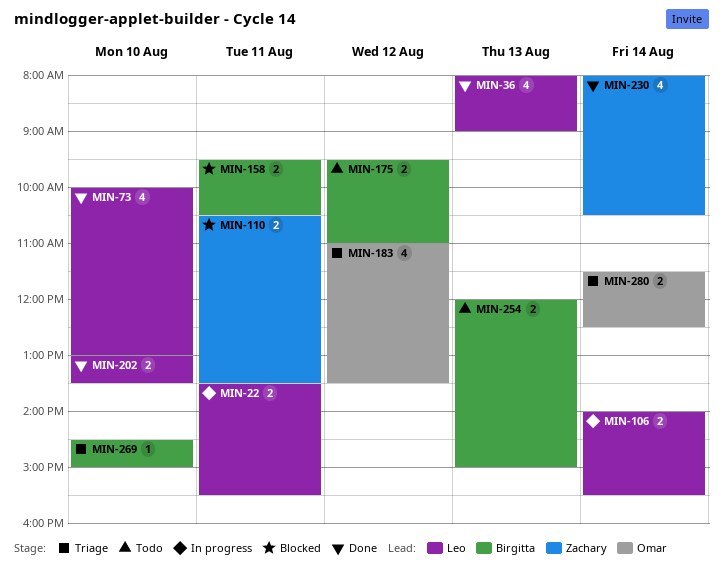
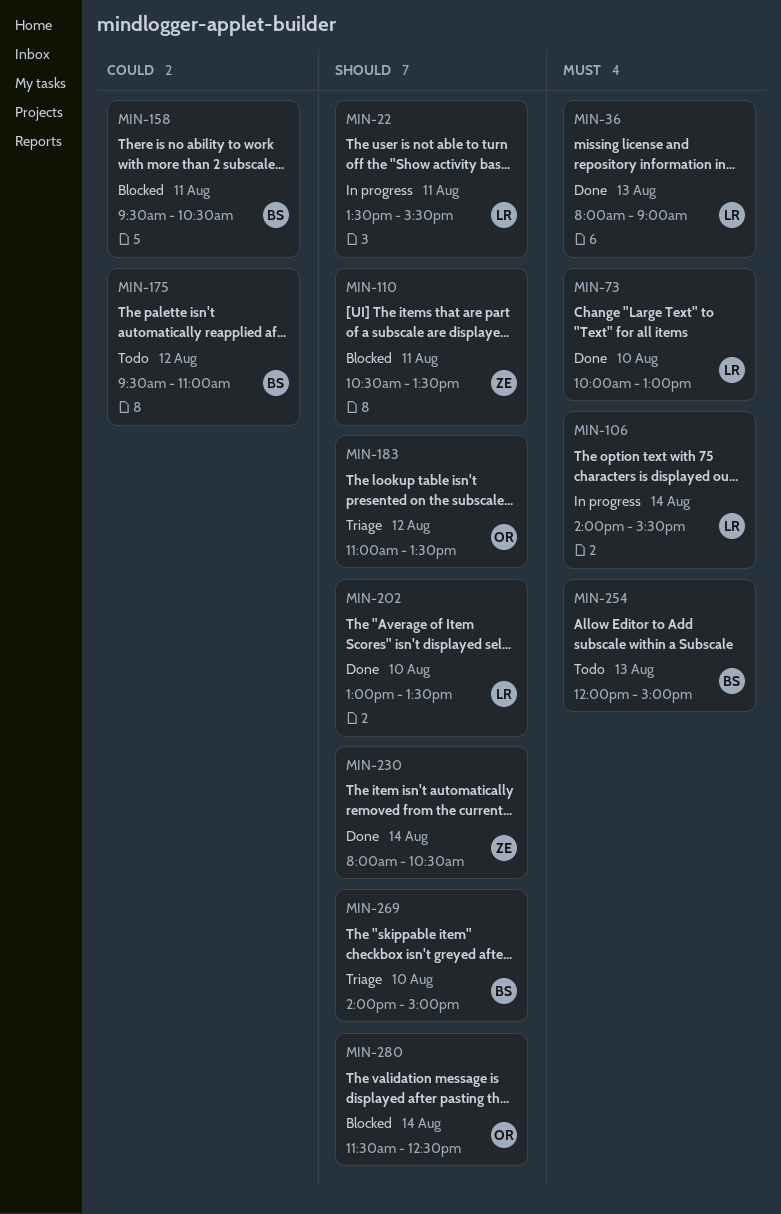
MIN-269, begins: 14:30 -> 14:00
MIN-280, status: Triage -> Blocked

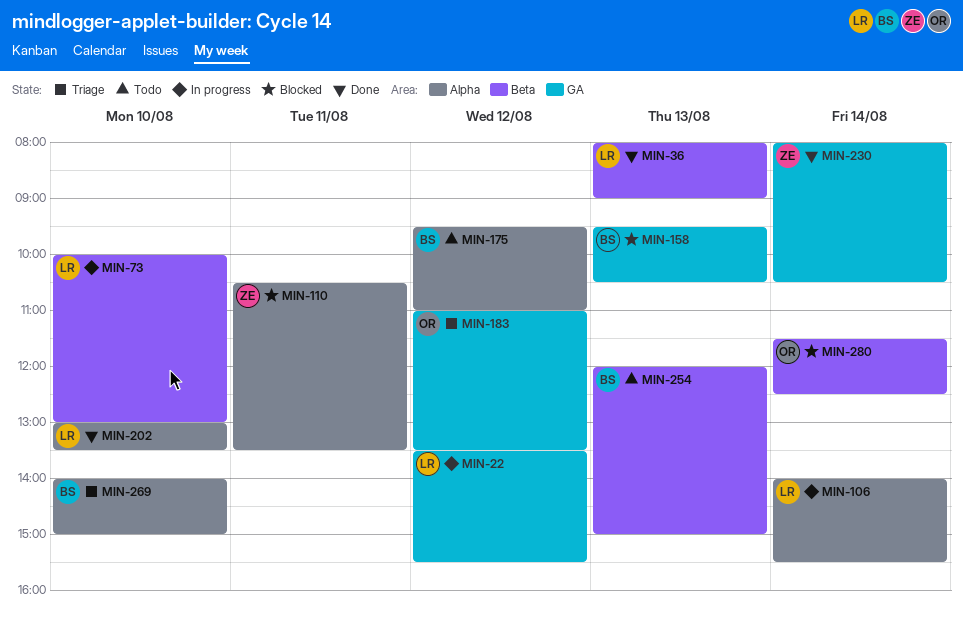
MIN-22, day: Aug 11 -> Aug 12
MIN-73, status: Done -> In progress
MIN-158, day: Aug 11 -> Aug 13

